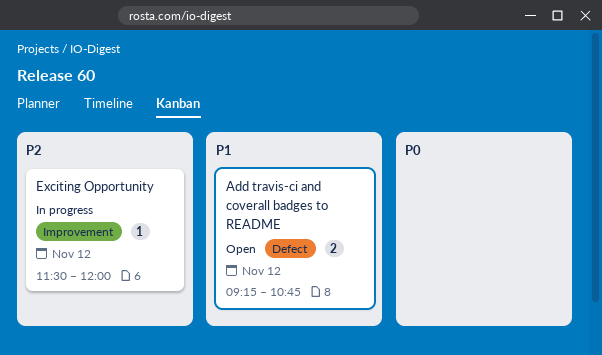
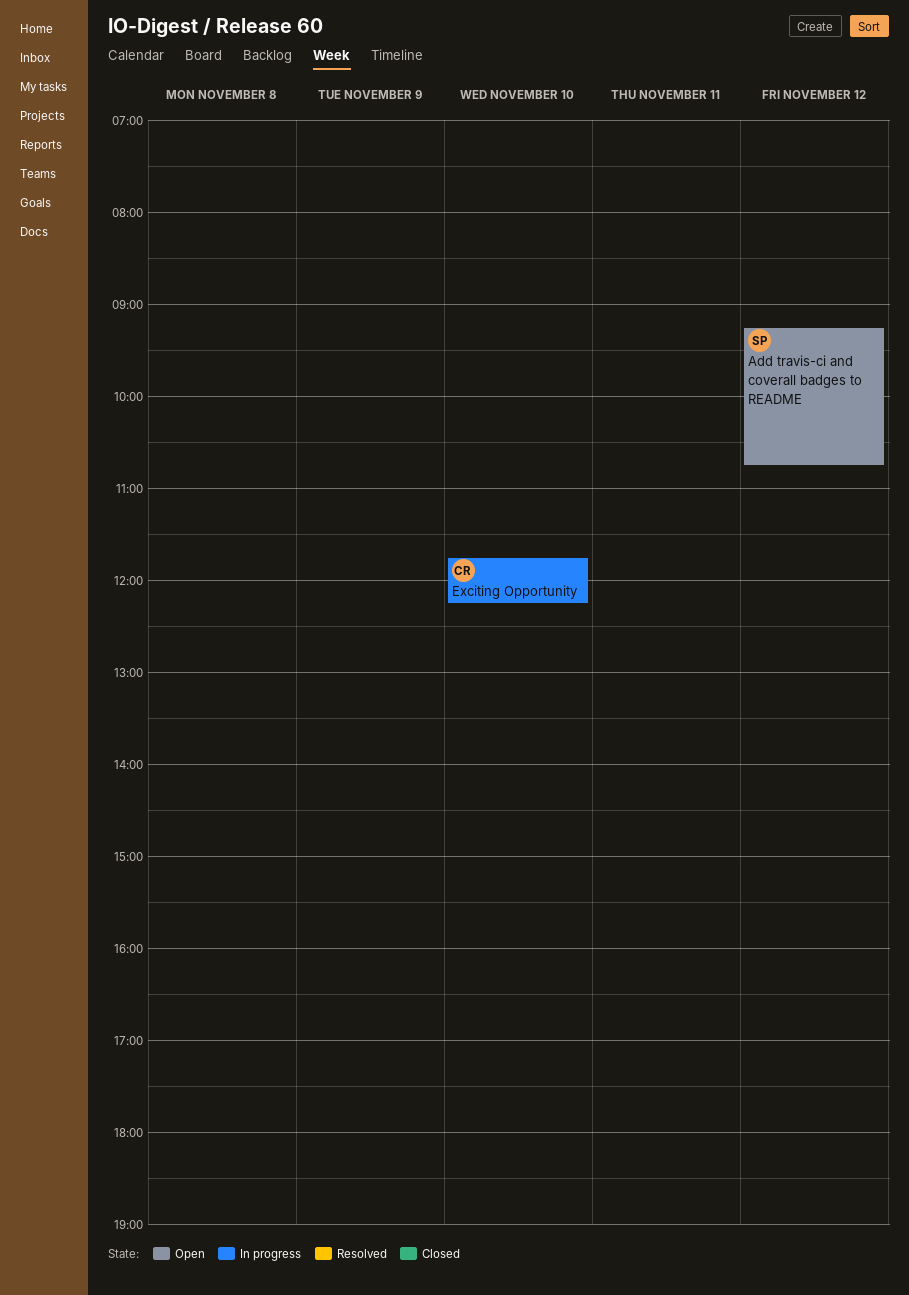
Exciting Opportunity, day: Nov 12 -> Nov 10
Exciting Opportunity, begins: 11:30 -> 11:45
Exciting Opportunity, ends: 12:00 -> 12:15

